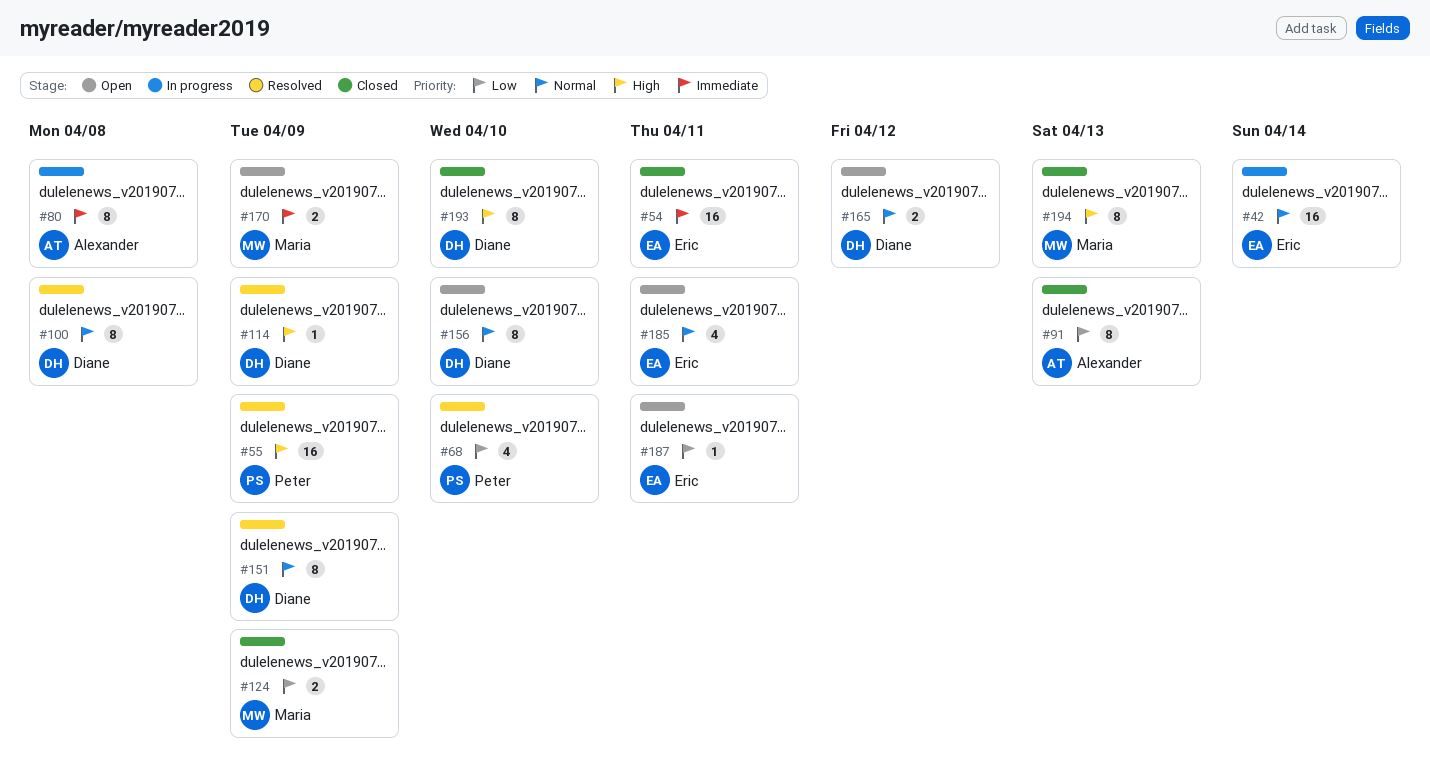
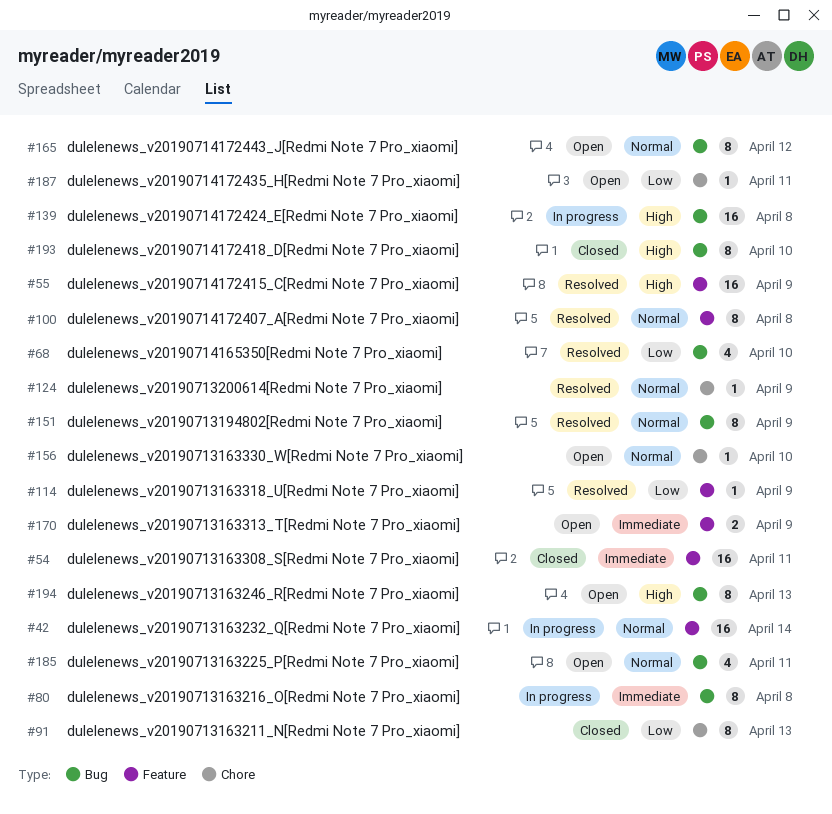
#114, priority: High -> Low
#124, status: Closed -> Resolved
#124, priority: Low -> Normal
#124, estimate: 2 -> 1
#139: none -> present
#156, estimate: 8 -> 1
#165, estimate: 2 -> 8
#194, status: Closed -> Open

